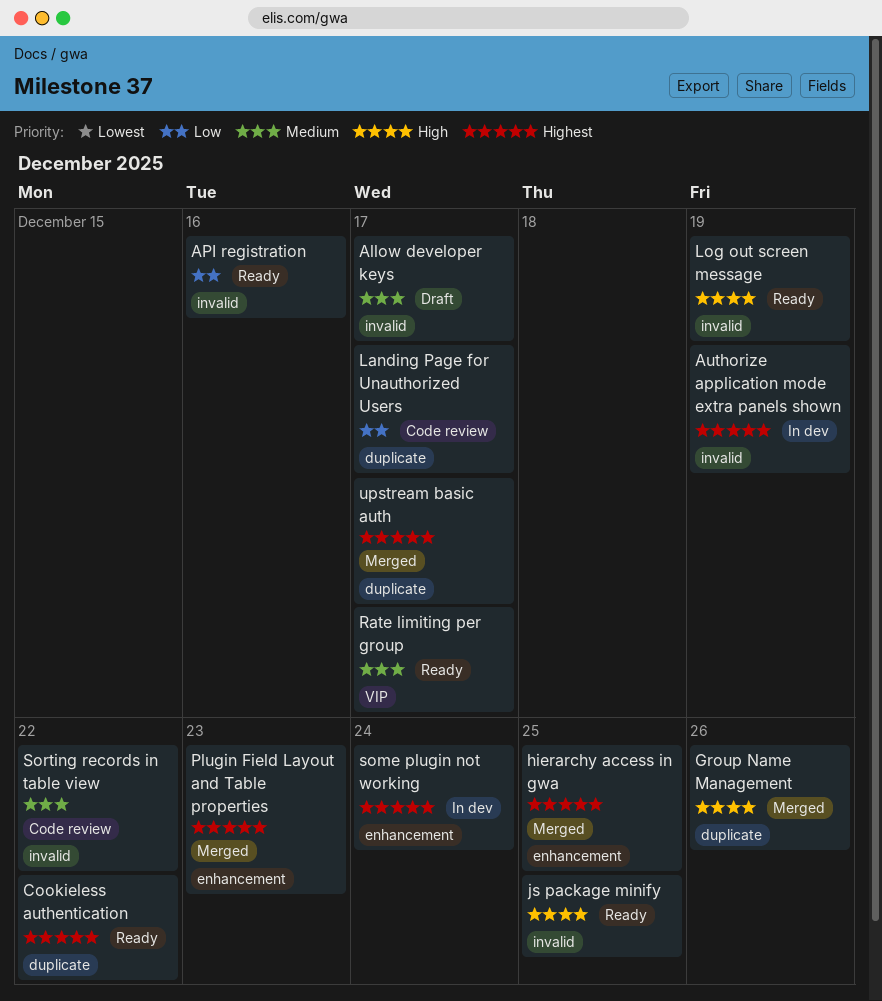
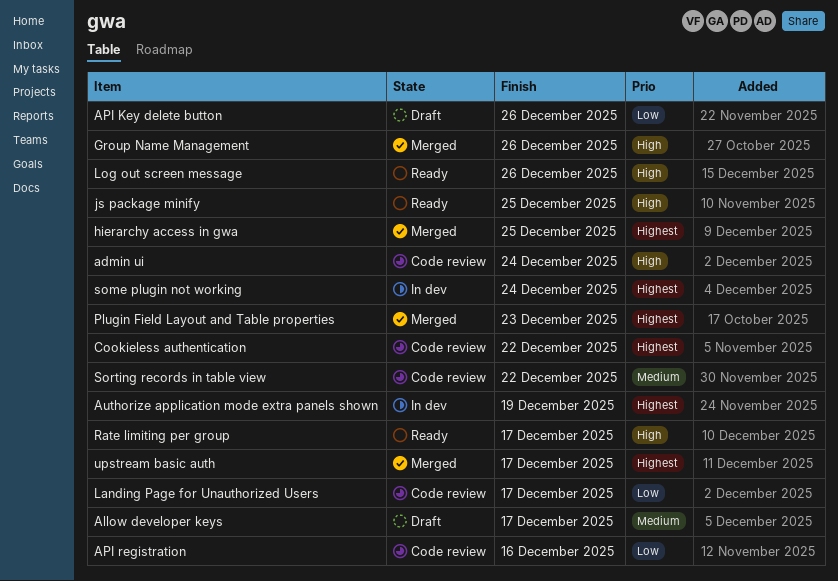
admin ui: none -> present
API Key delete button: none -> present
API registration, status: Ready -> Code review
Cookieless authentication, status: Ready -> Code review
Log out screen message, due: Dec 19 -> Dec 26
Rate limiting per group, priority: Medium -> High

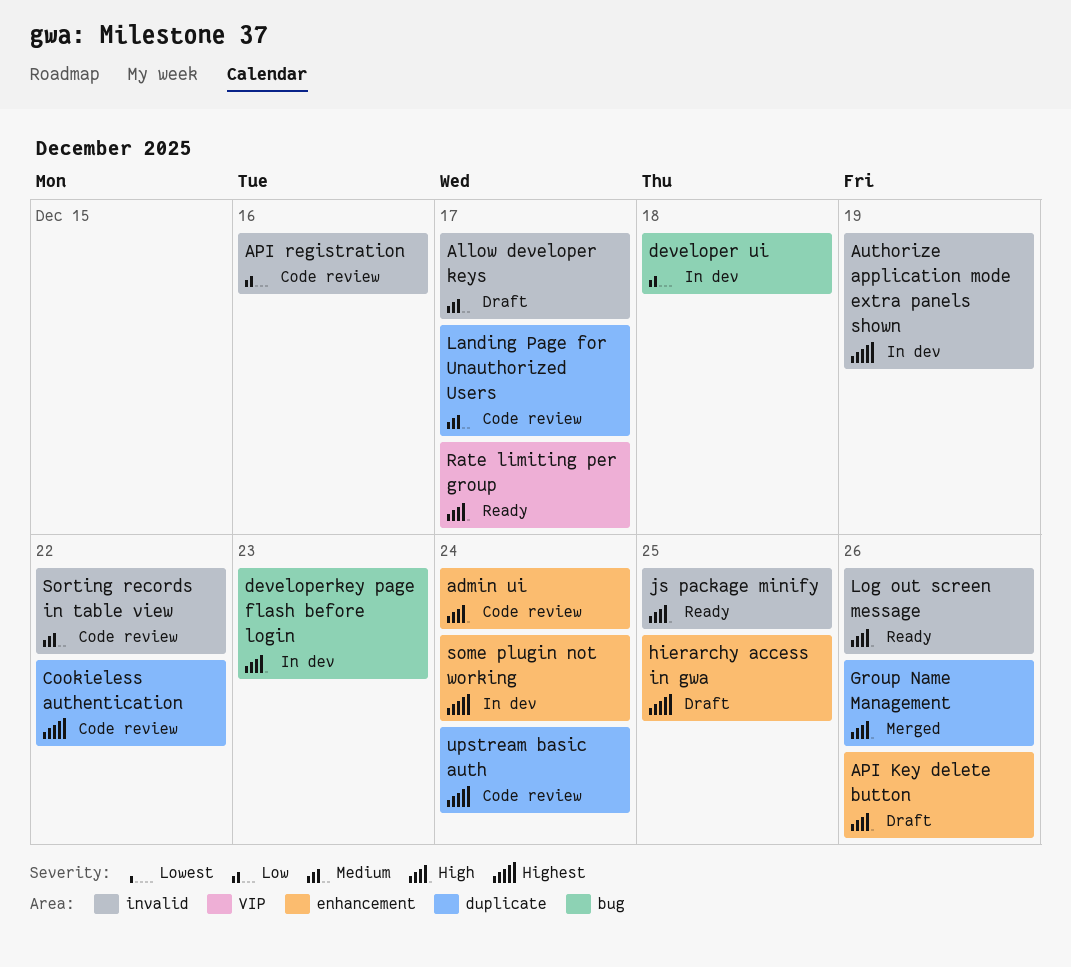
API Key delete button, priority: Low -> High
developer ui: none -> present
developerkey page flash before login: none -> present
hierarchy access in gwa, status: Merged -> Draft
Landing Page for Unauthorized Users, priority: Low -> Medium
Plugin Field Layout and Table properties: present -> none
upstream basic auth, status: Merged -> Code review
upstream basic auth, due: Dec 17 -> Dec 24

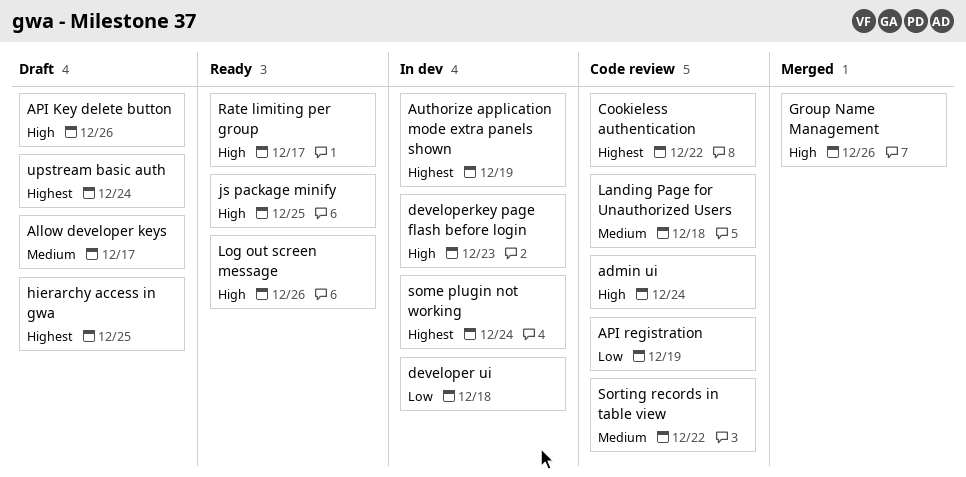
API registration, due: Dec 16 -> Dec 19
Landing Page for Unauthorized Users, due: Dec 17 -> Dec 18
upstream basic auth, status: Code review -> Draft

